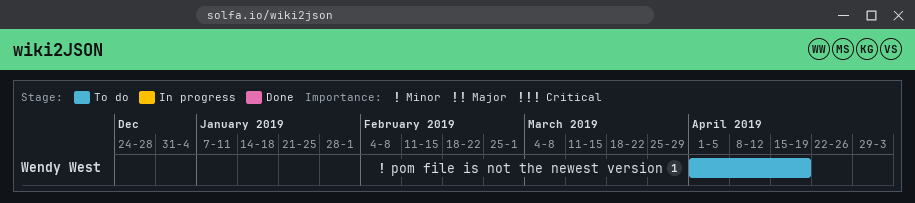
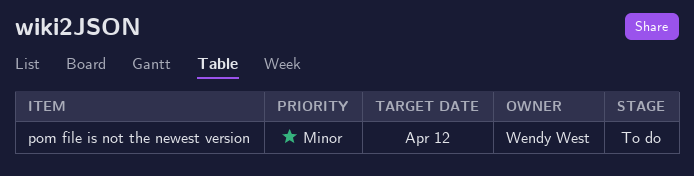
pom file is not the newest version, due: Apr 19 -> Apr 12

